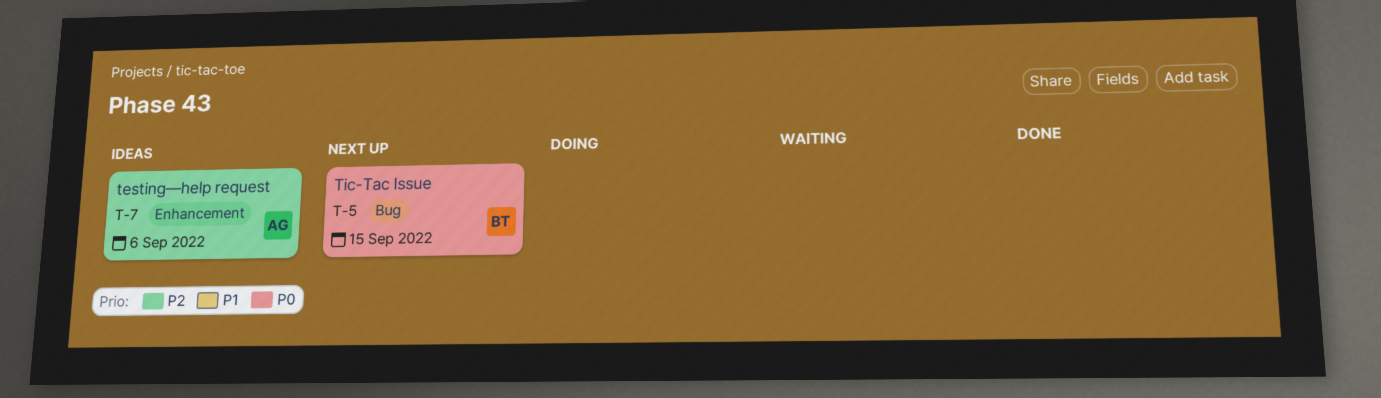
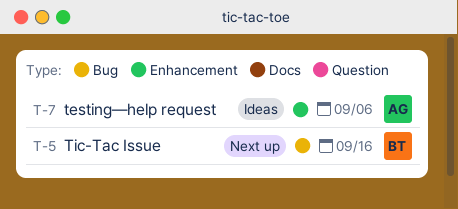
T-5, due: Sep 15 -> Sep 16

